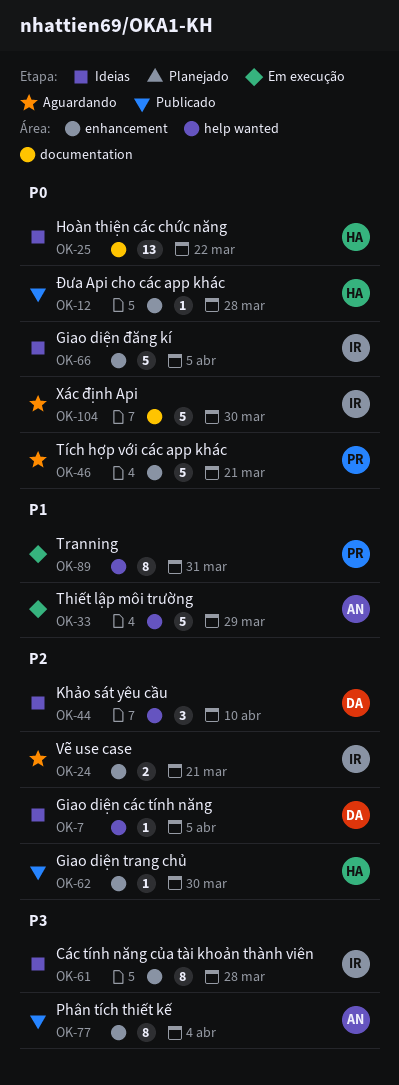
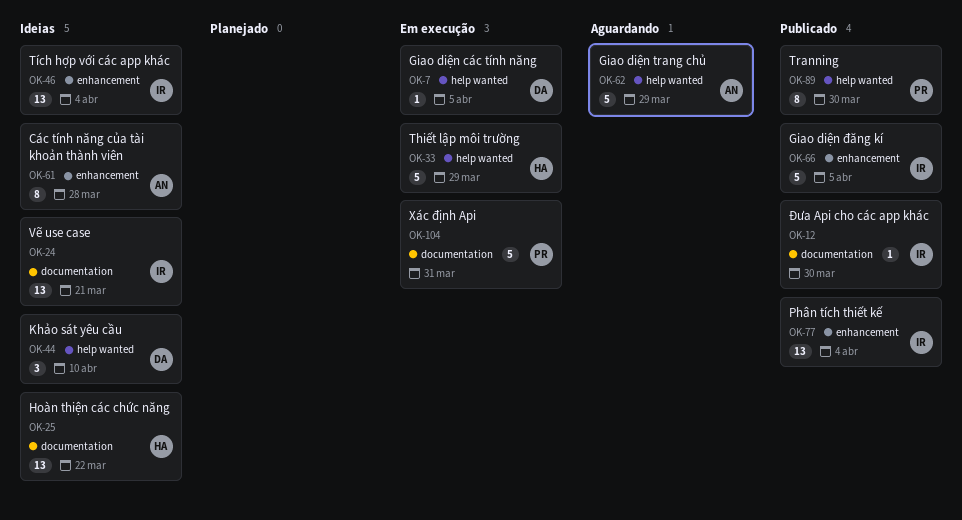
OK-7, status: Ideias -> Em execução
OK-12, owner: HA -> IR
OK-12, label: enhancement -> documentation
OK-12, due: Mar 28 -> Mar 30
OK-24, status: Aguardando -> Ideias
OK-24, label: enhancement -> documentation
OK-24, estimate: 2 -> 13
OK-33, owner: AN -> HA
OK-46, status: Aguardando -> Ideias
OK-46, owner: PR -> IR
OK-46, estimate: 5 -> 13
OK-46, due: Mar 21 -> Apr 4
OK-61, owner: IR -> AN
OK-62, status: Publicado -> Aguardando
OK-62, owner: HA -> AN
OK-62, label: enhancement -> help wanted
OK-62, estimate: 1 -> 5
OK-62, due: Mar 30 -> Mar 29
OK-66, status: Ideias -> Publicado
OK-77, owner: AN -> IR
OK-77, estimate: 8 -> 13
OK-89, status: Em execução -> Publicado
OK-89, due: Mar 31 -> Mar 30
OK-104, status: Aguardando -> Em execução
OK-104, owner: IR -> PR
OK-104, due: Mar 30 -> Mar 31

